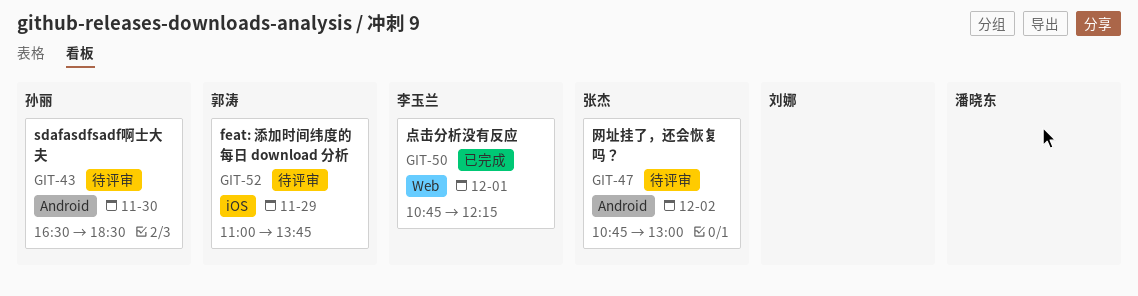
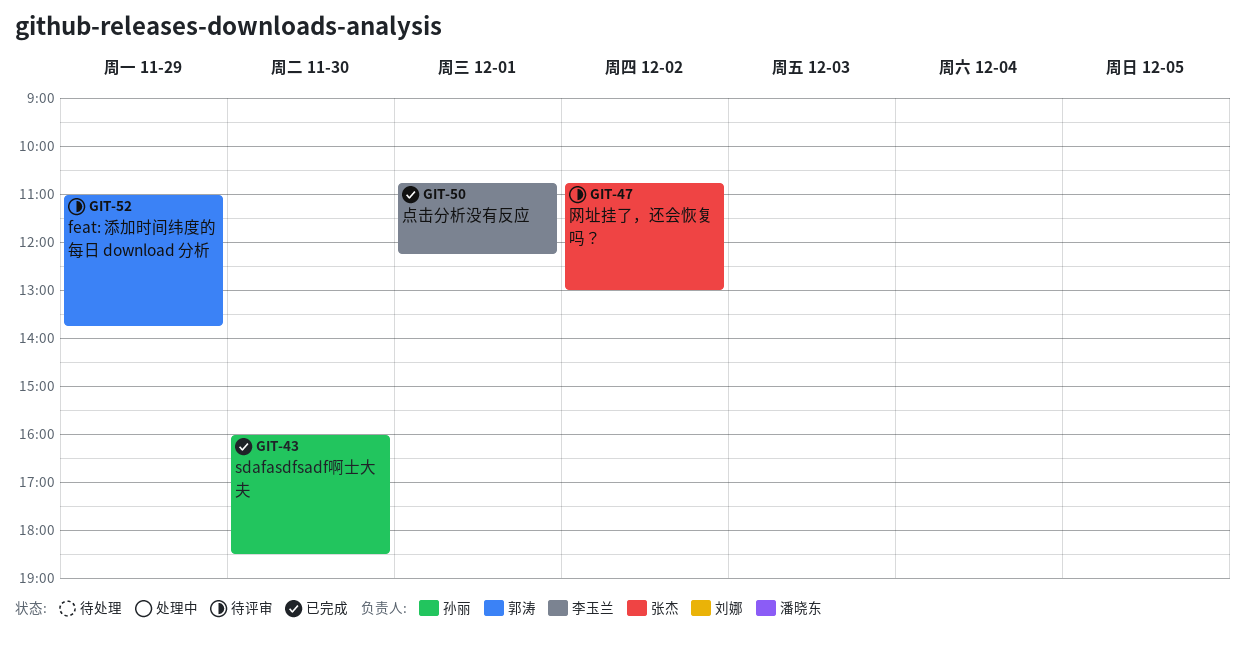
GIT-43, status: 待评审 -> 已完成
GIT-43, begins: 16:30 -> 16:00

